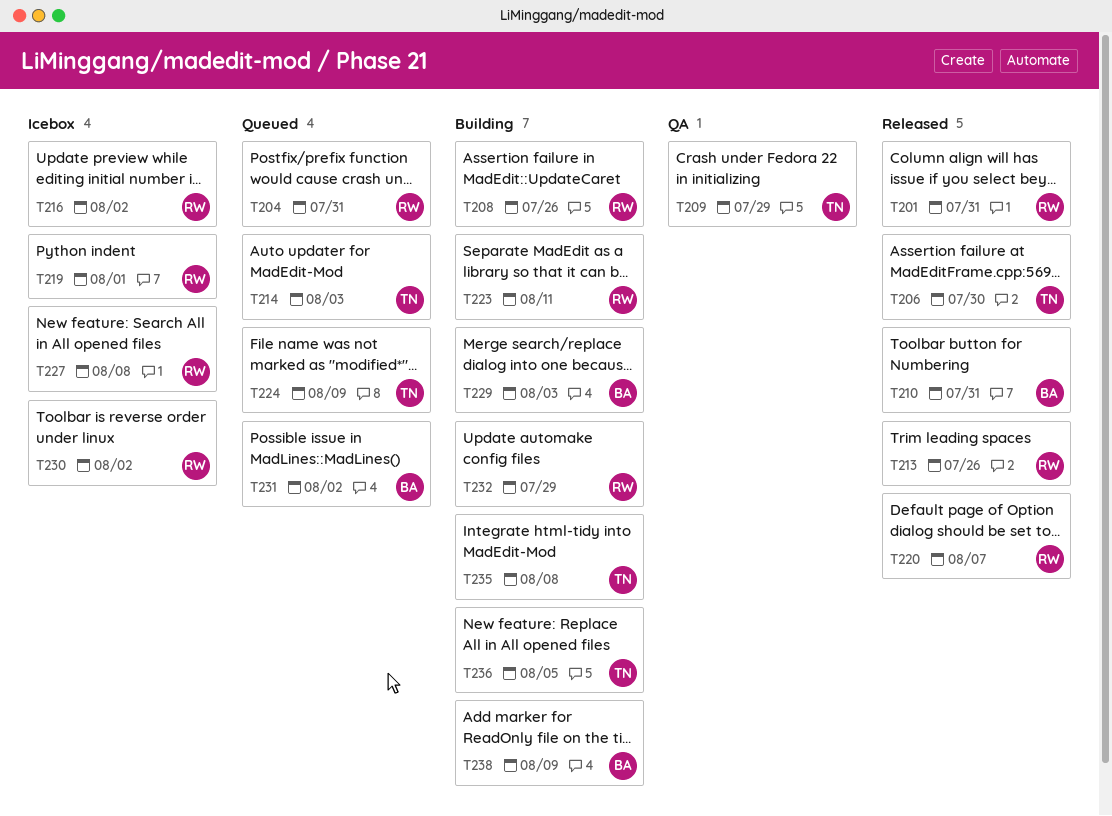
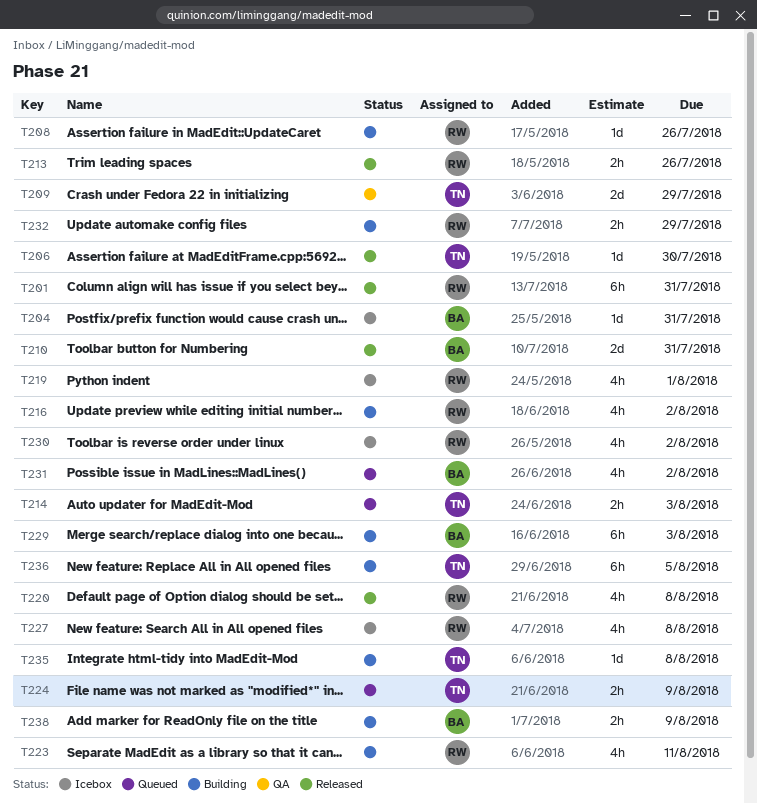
T204, status: Queued -> Icebox
T204, owner: RW -> BA
T216, status: Icebox -> Building
T220, due: Aug 7 -> Aug 8

